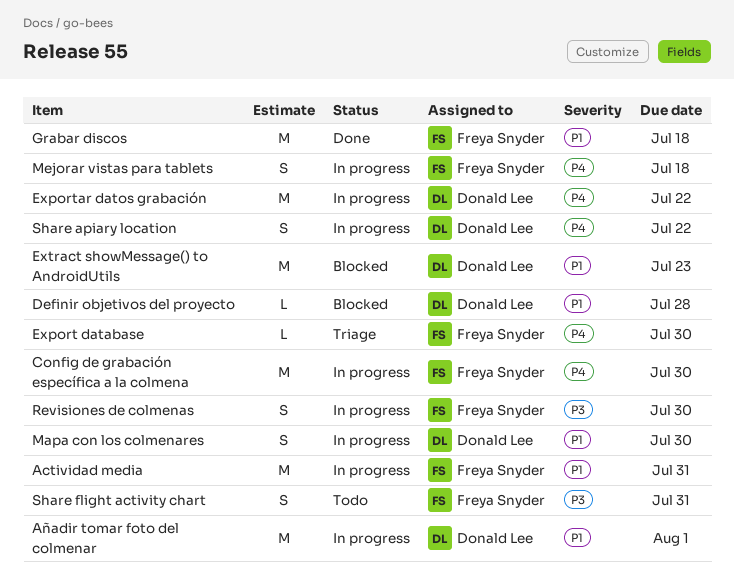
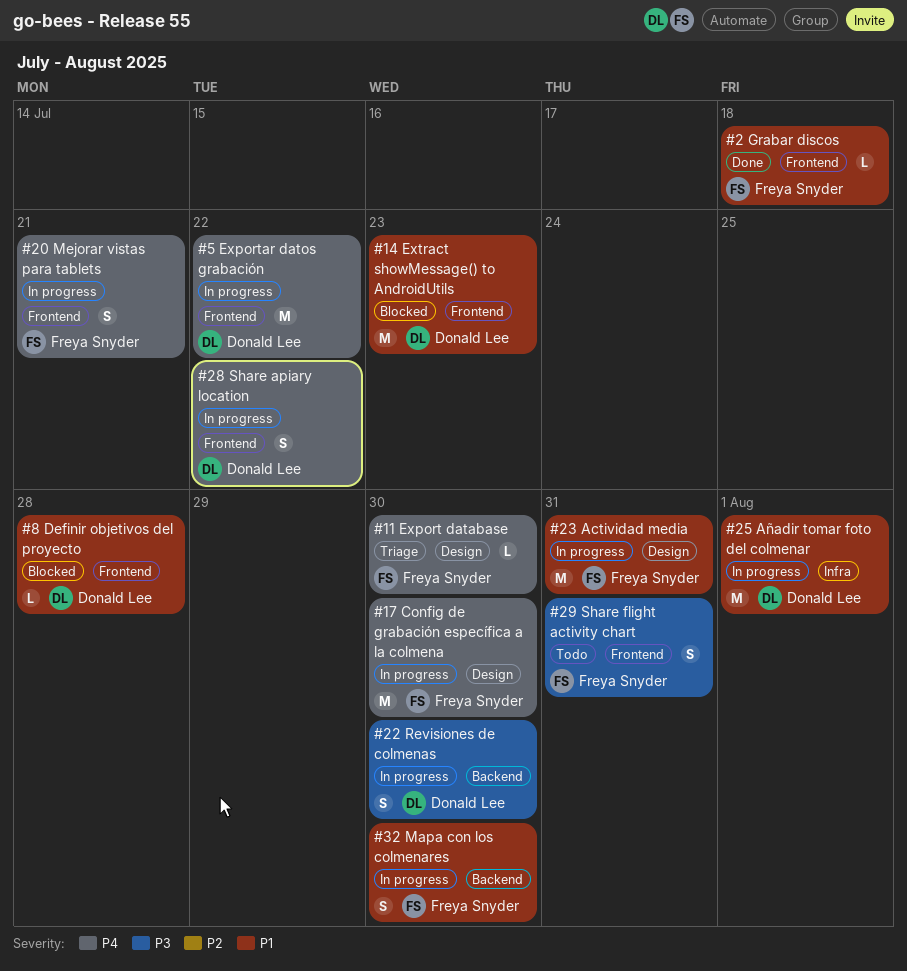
Grabar discos, estimate: M -> L
Mapa con los colmenares, owner: Donald Lee -> Freya Snyder
Mejorar vistas para tablets, due: Jul 18 -> Jul 21
Revisiones de colmenas, owner: Freya Snyder -> Donald Lee

